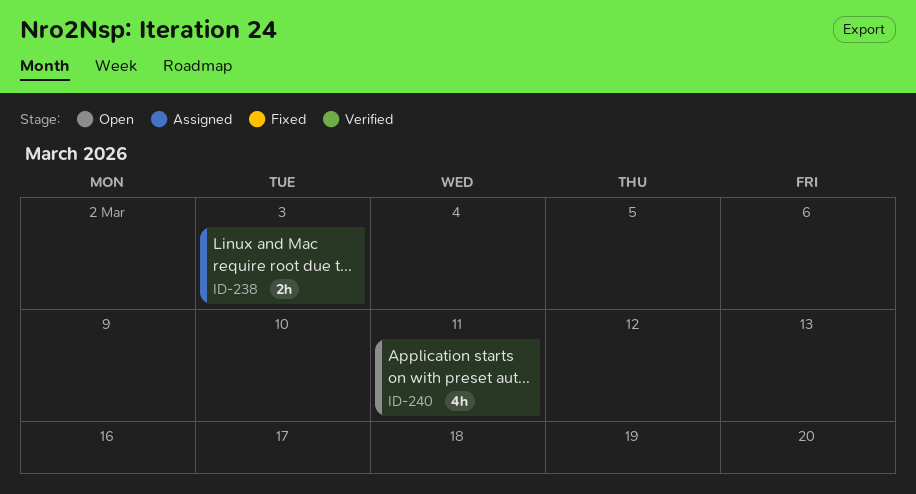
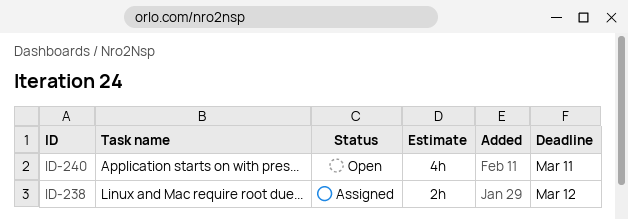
ID-238, due: Mar 3 -> Mar 12

